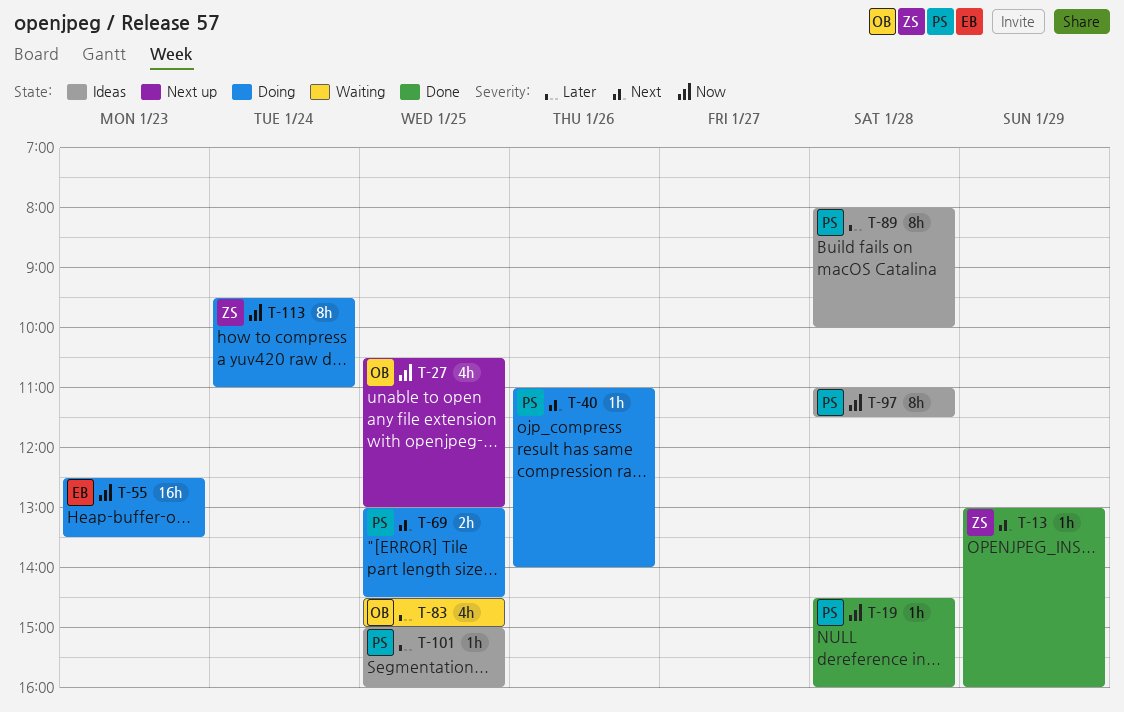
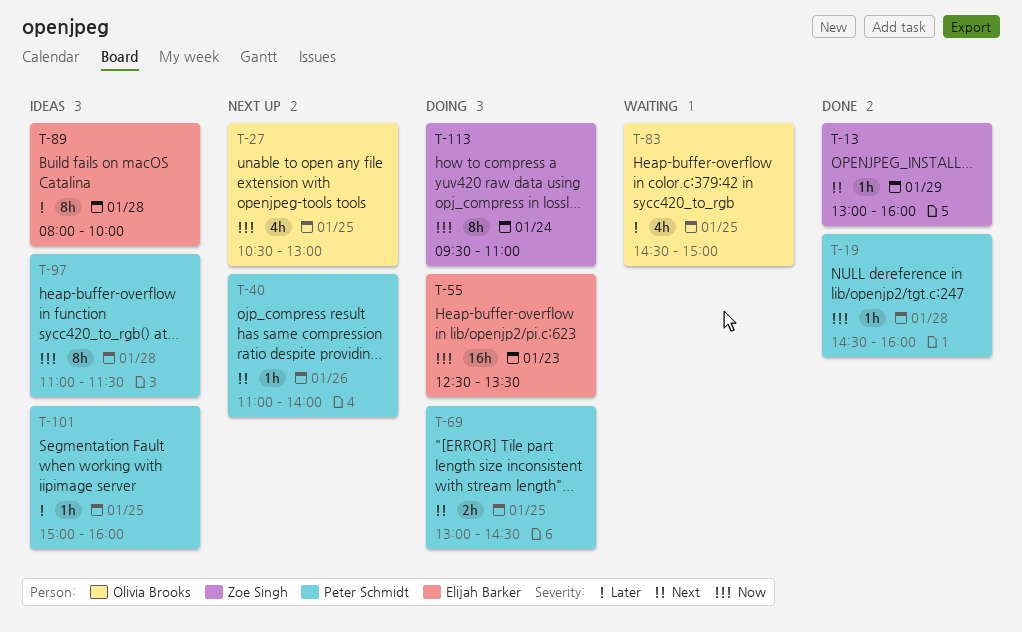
T-40, status: Doing -> Next up
T-89, owner: Peter Schmidt -> Elijah Barker

